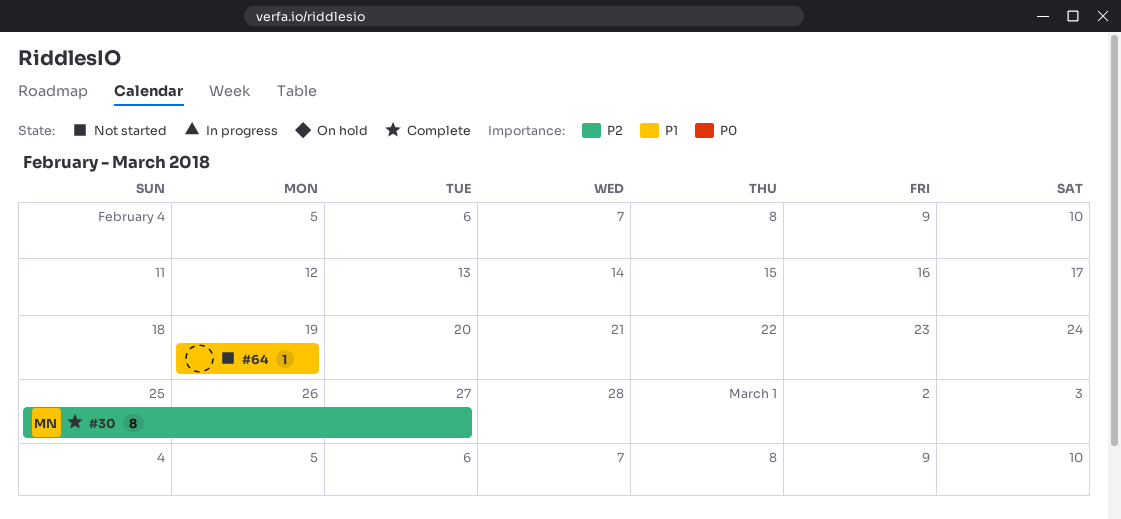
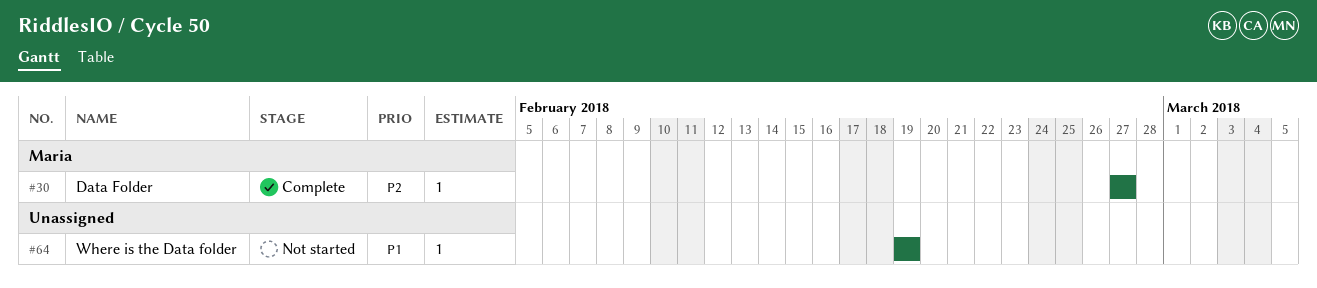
#30, estimate: 8 -> 1
#30, start: Feb 25 -> Feb 27

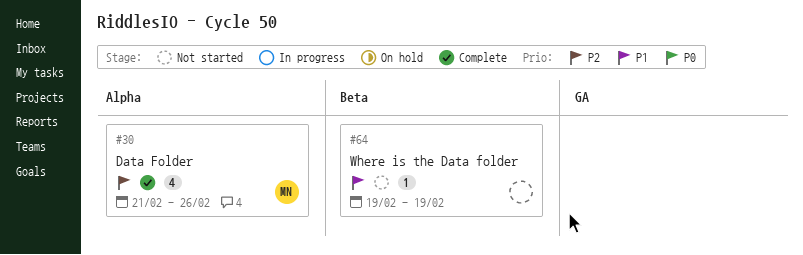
#30, estimate: 1 -> 4
#30, start: Feb 27 -> Feb 21
#30, due: Feb 27 -> Feb 26

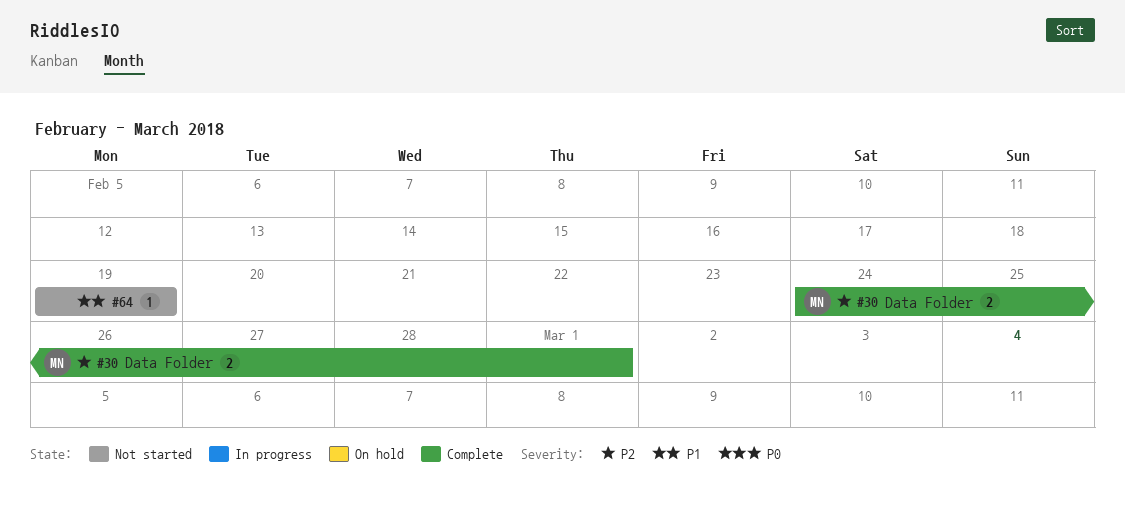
#30, estimate: 4 -> 2
#30, start: Feb 21 -> Feb 24
#30, due: Feb 26 -> Mar 1

